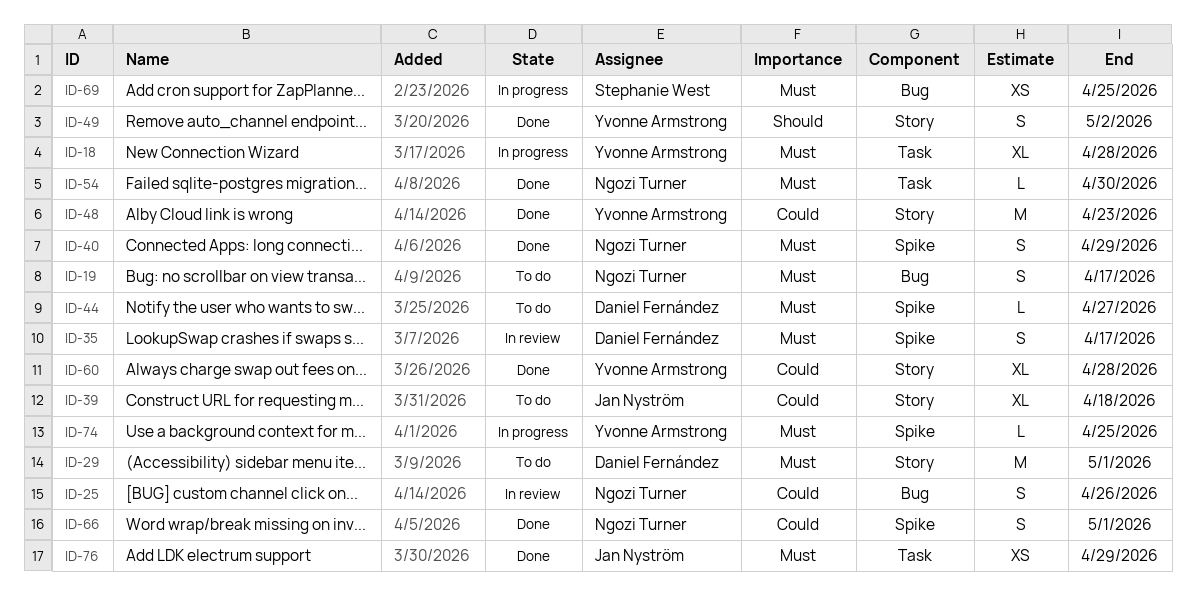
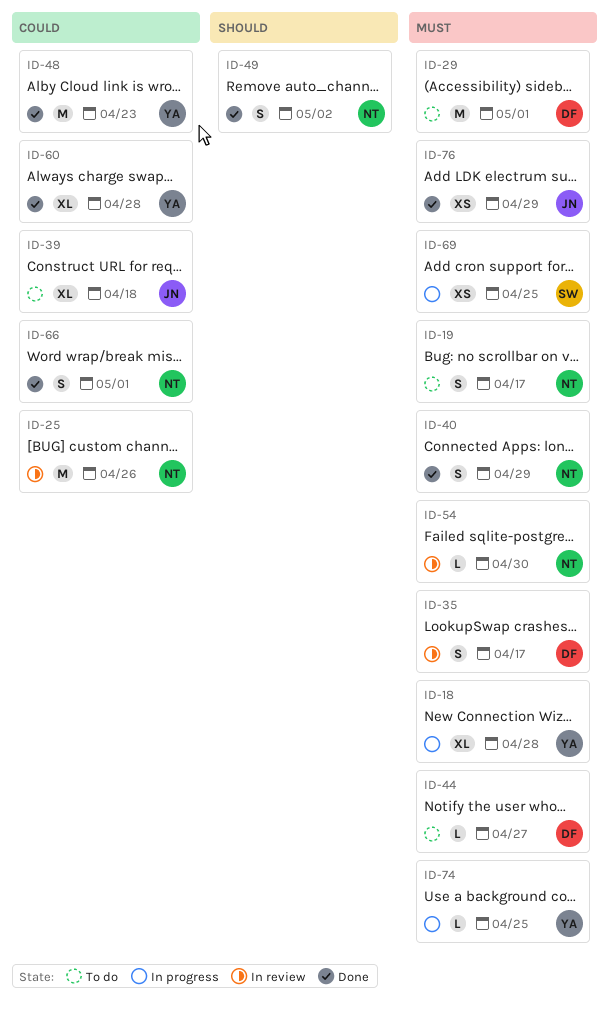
ID-25, estimate: S -> M
ID-49, owner: Yvonne Armstrong -> Ngozi Turner
ID-54, status: Done -> In review

